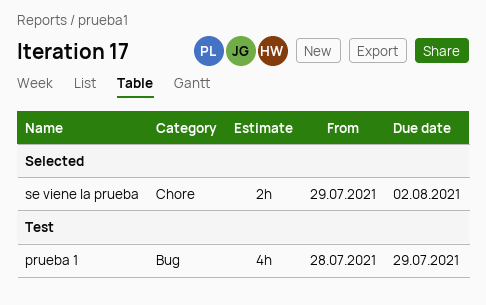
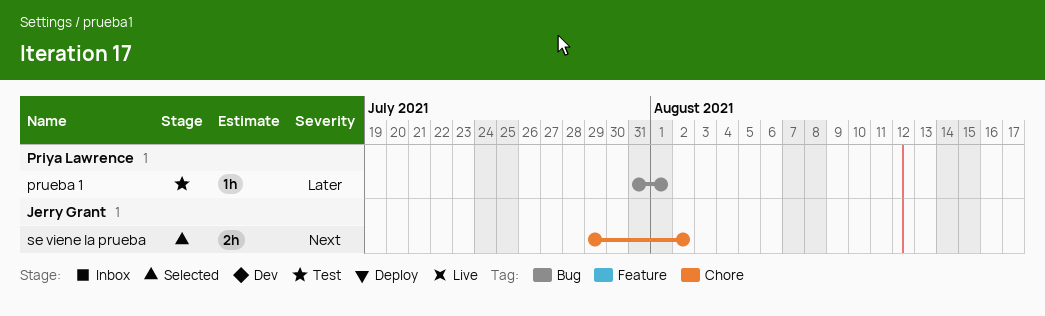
prueba 1, estimate: 4h -> 1h
prueba 1, start: Jul 28 -> Jul 31
prueba 1, due: Jul 29 -> Aug 1

